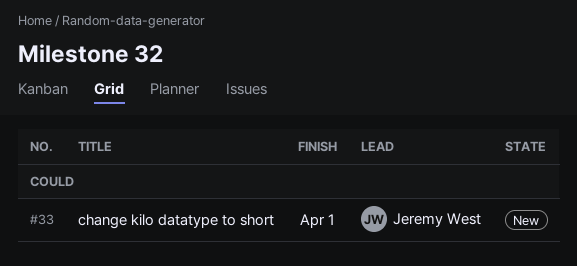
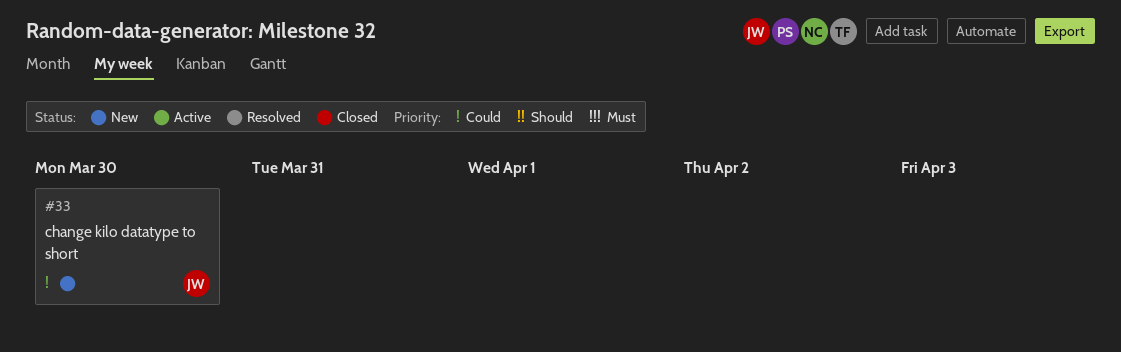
#33, due: Apr 1 -> Mar 30

